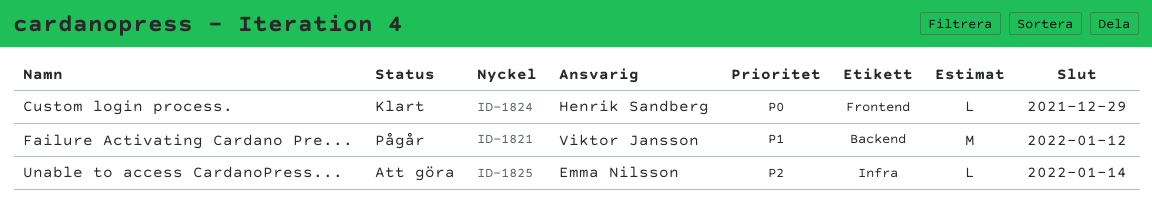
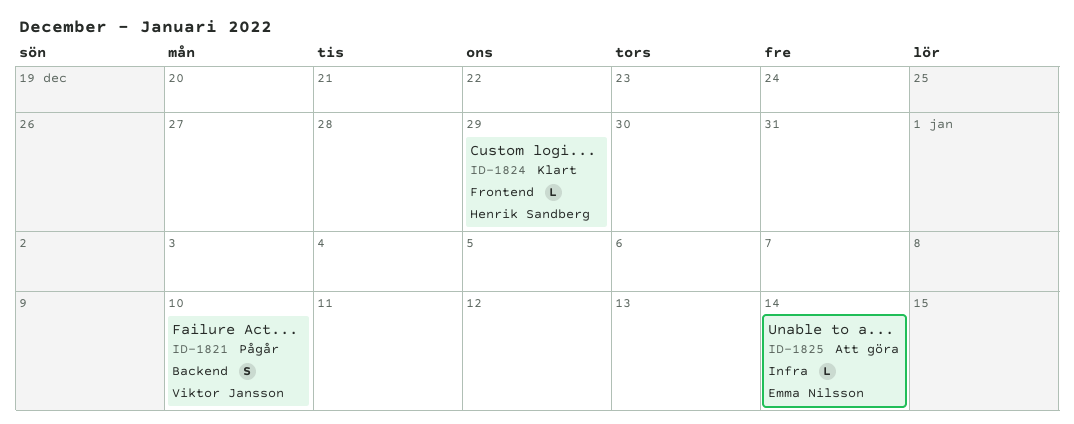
ID-1821, estimate: M -> S
ID-1821, due: Jan 12 -> Jan 10

